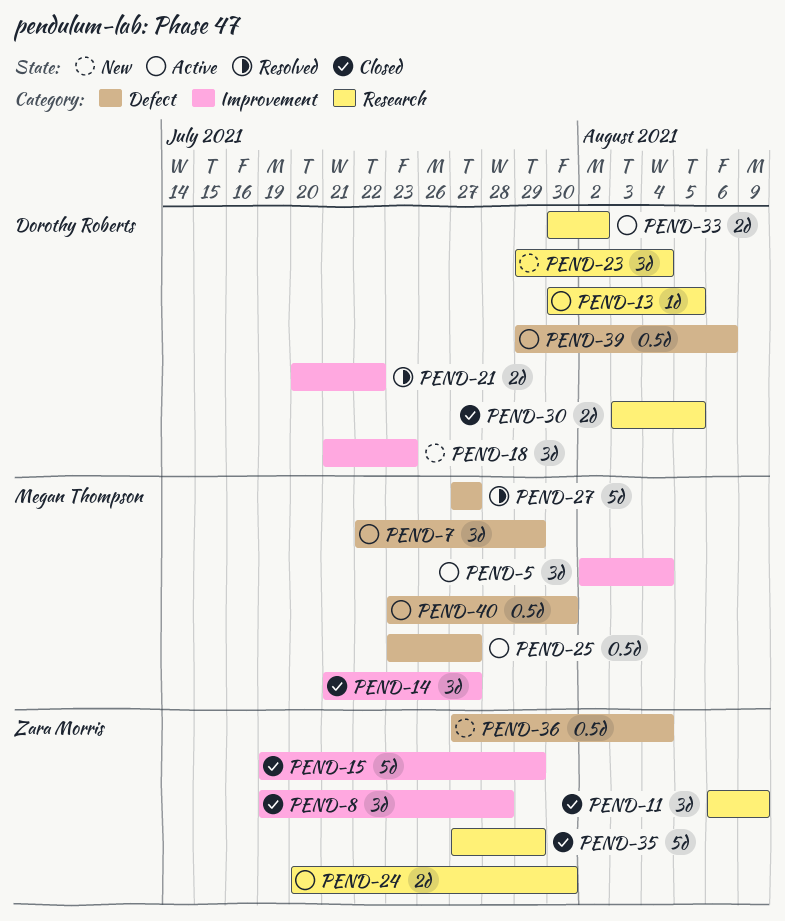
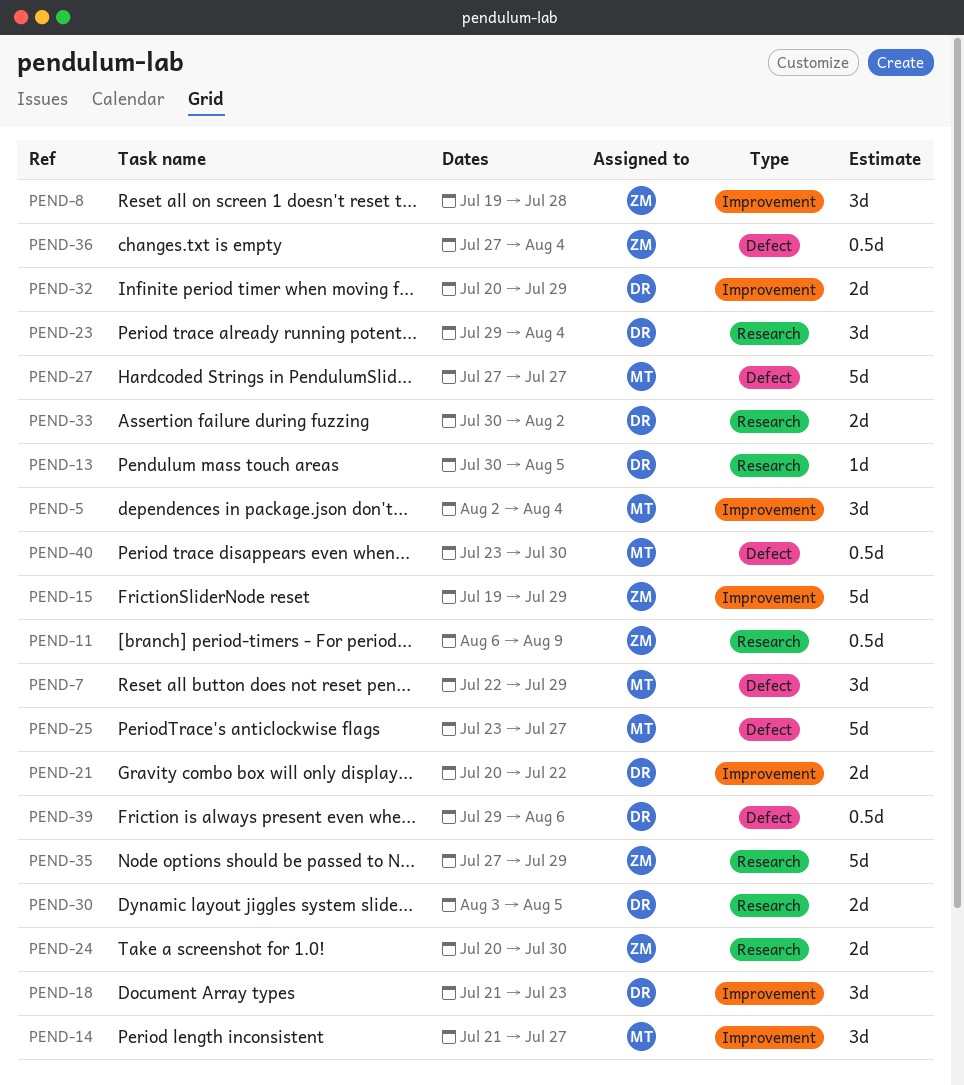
PEND-11, estimate: 3d -> 0.5d
PEND-25, estimate: 0.5d -> 5d
PEND-32: none -> present

